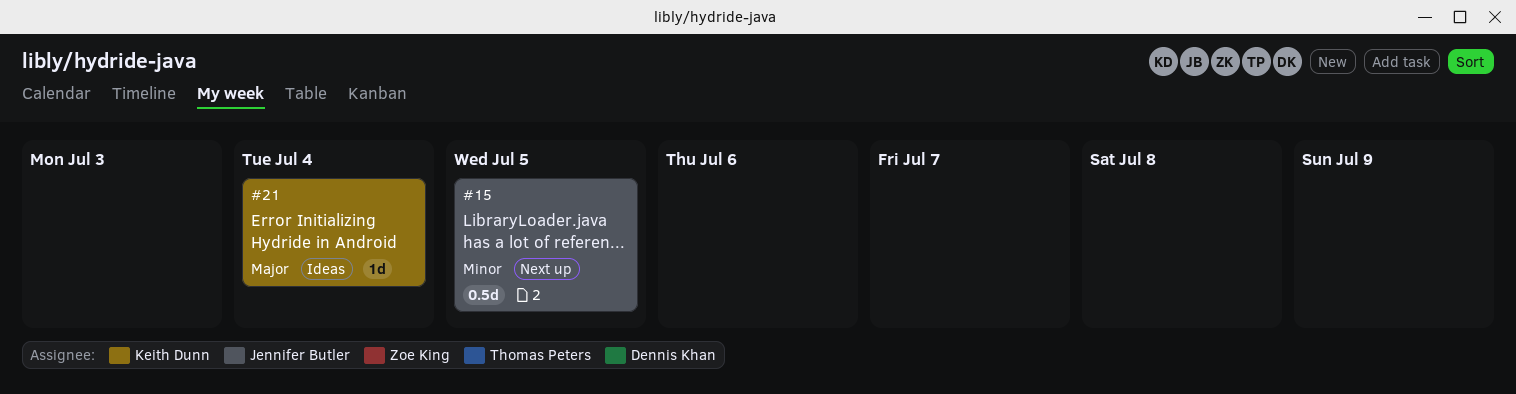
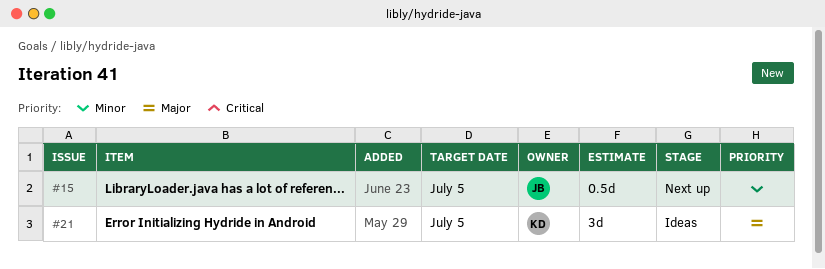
#21, estimate: 1d -> 3d
#21, due: Jul 4 -> Jul 5

